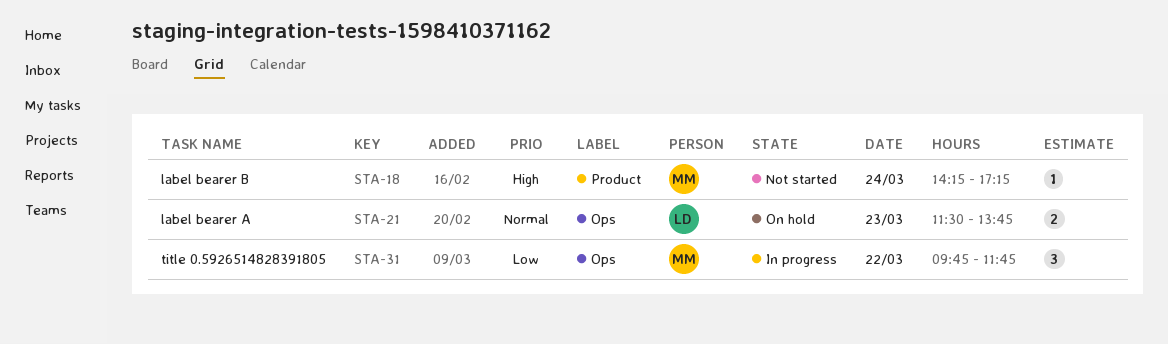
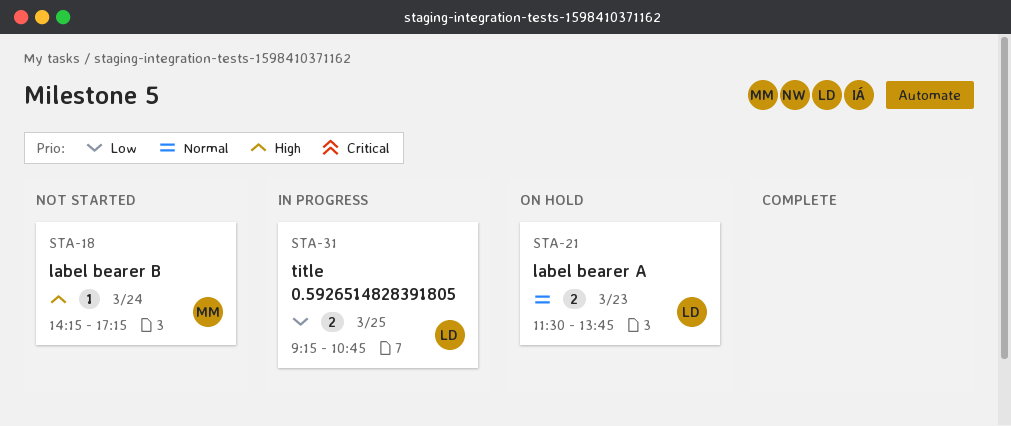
STA-31, owner: MM -> LD
STA-31, estimate: 3 -> 2
STA-31, day: Mar 22 -> Mar 25
STA-31, begins: 09:45 -> 09:15
STA-31, ends: 11:45 -> 10:45

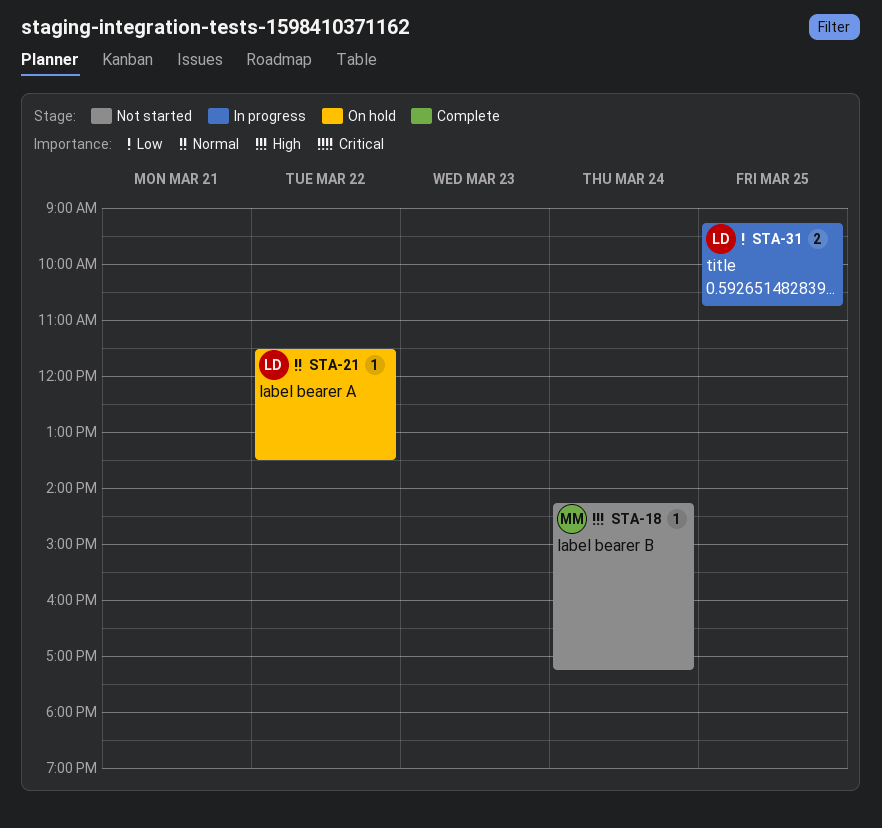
STA-21, estimate: 2 -> 1
STA-21, day: Mar 23 -> Mar 22
STA-21, ends: 13:45 -> 13:30

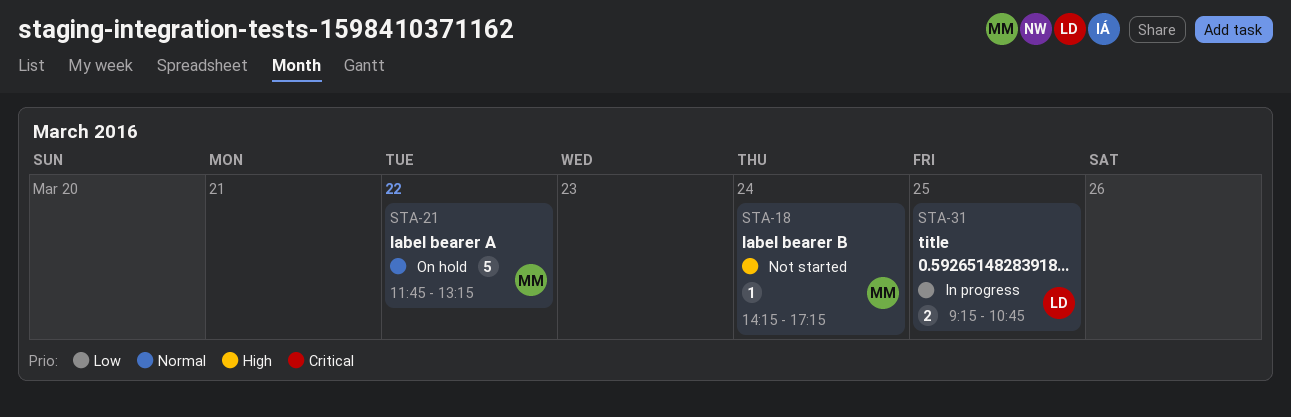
STA-21, owner: LD -> MM
STA-21, estimate: 1 -> 5
STA-21, begins: 11:30 -> 11:45
STA-21, ends: 13:30 -> 13:15

